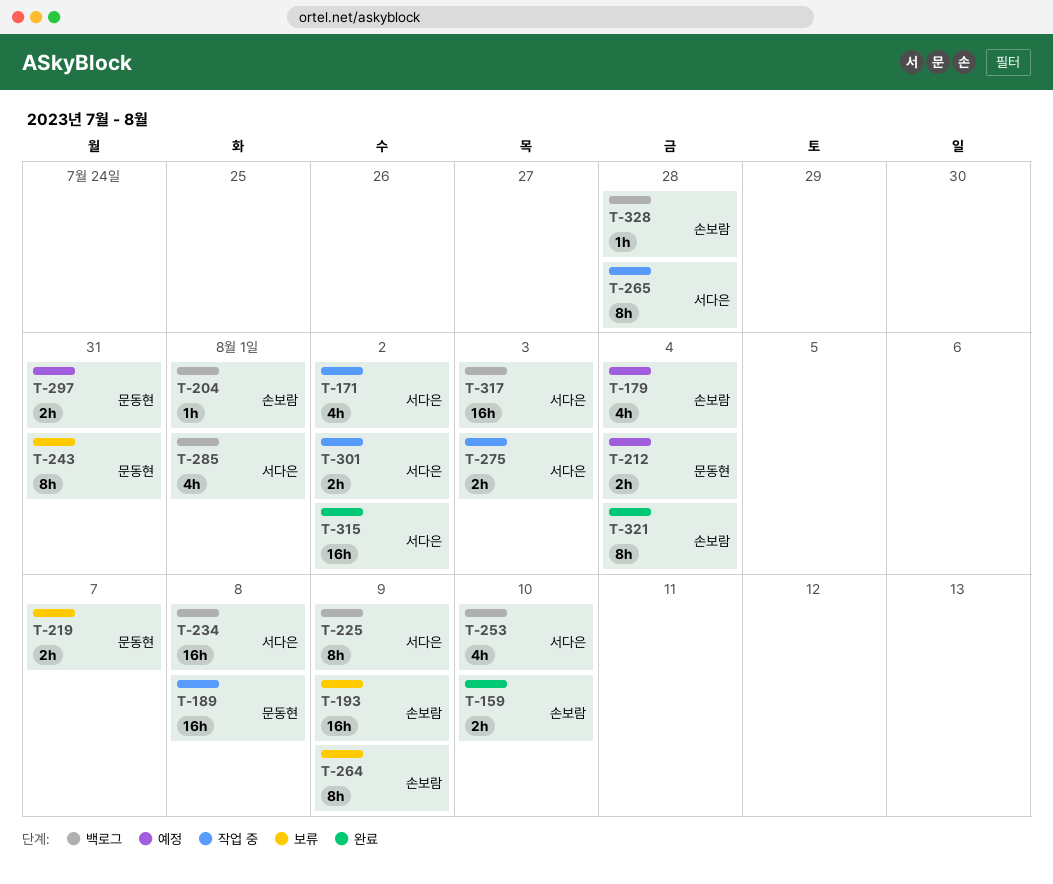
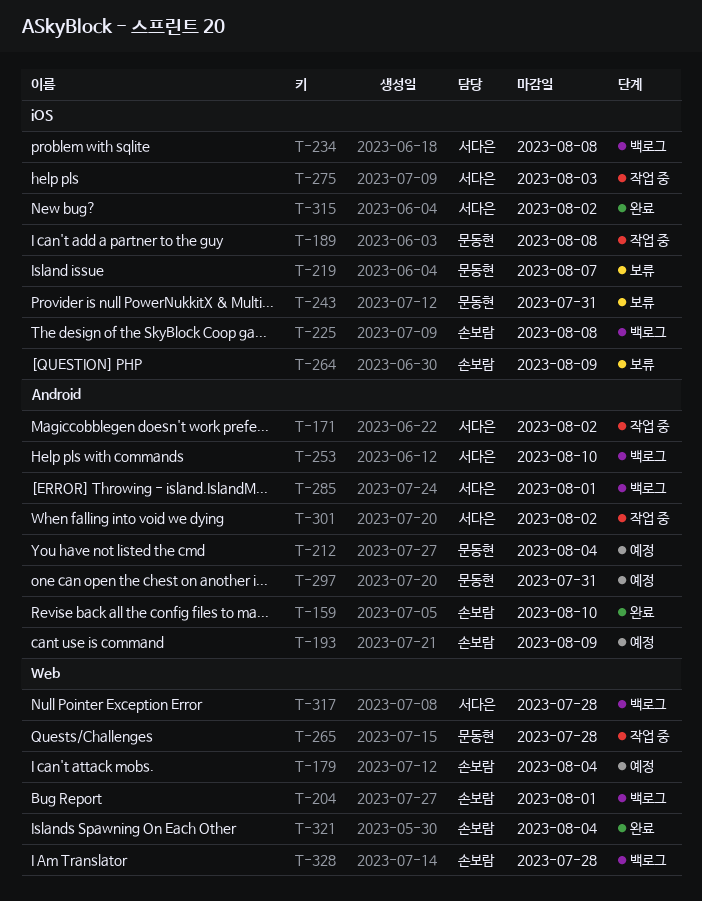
T-193, status: 보류 -> 예정
T-225, owner: 서다은 -> 손보람
T-225, due: Aug 9 -> Aug 8
T-265, owner: 서다은 -> 문동현
T-317, due: Aug 3 -> Jul 28

